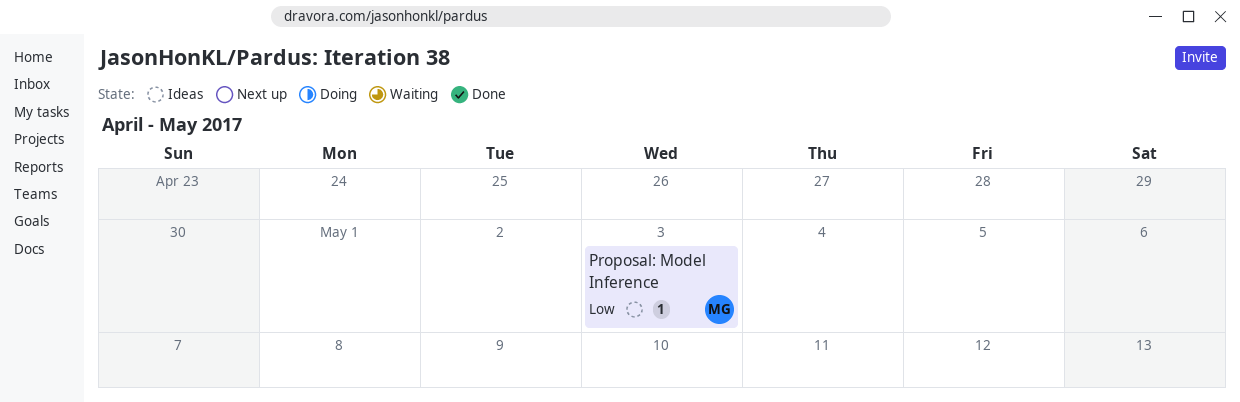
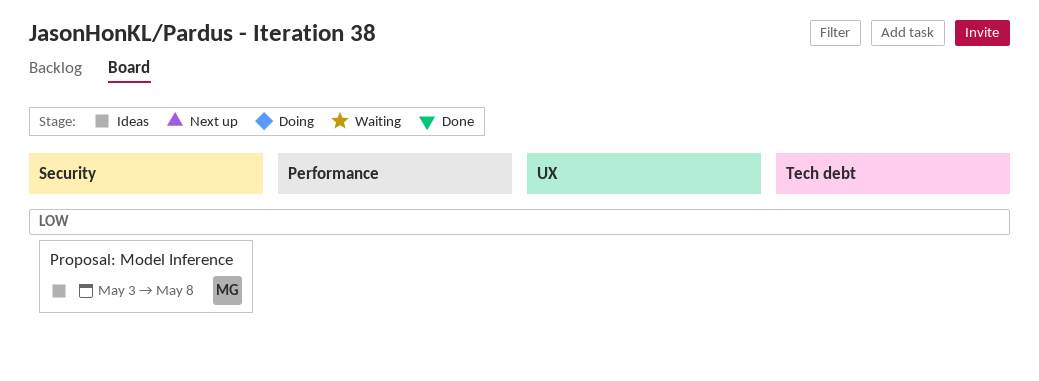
Proposal: Model Inference, due: May 3 -> May 8

